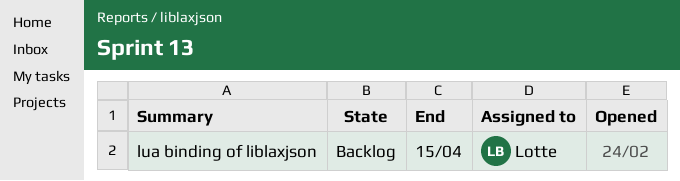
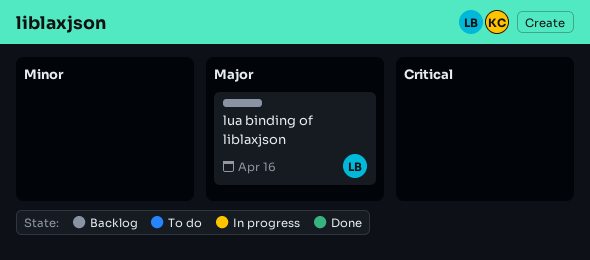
lua binding of liblaxjson, due: Apr 15 -> Apr 16

